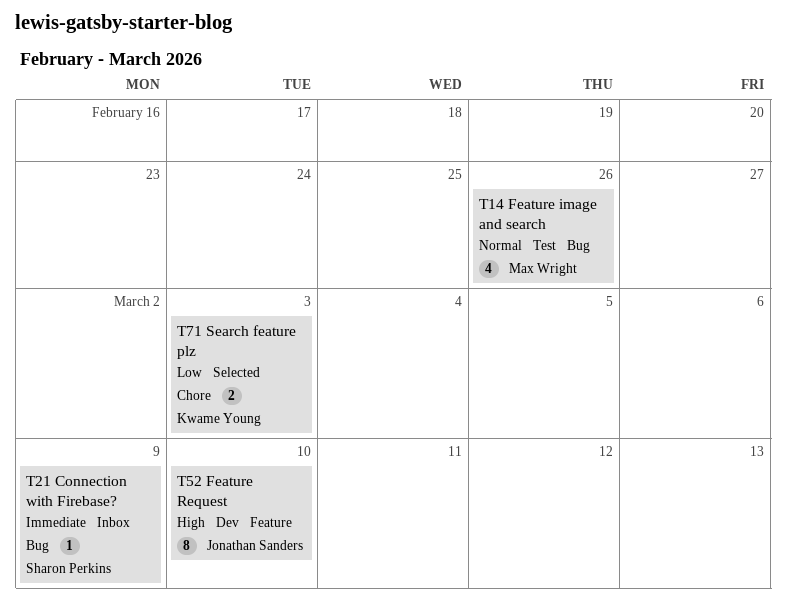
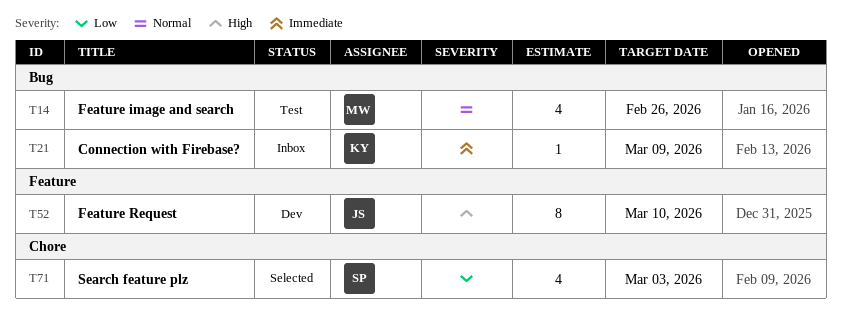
T21, owner: Sharon Perkins -> Kwame Young
T71, owner: Kwame Young -> Sharon Perkins
T71, estimate: 2 -> 4

